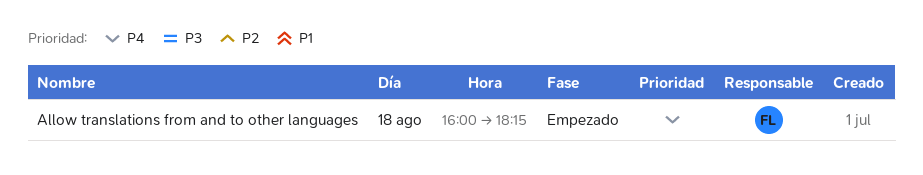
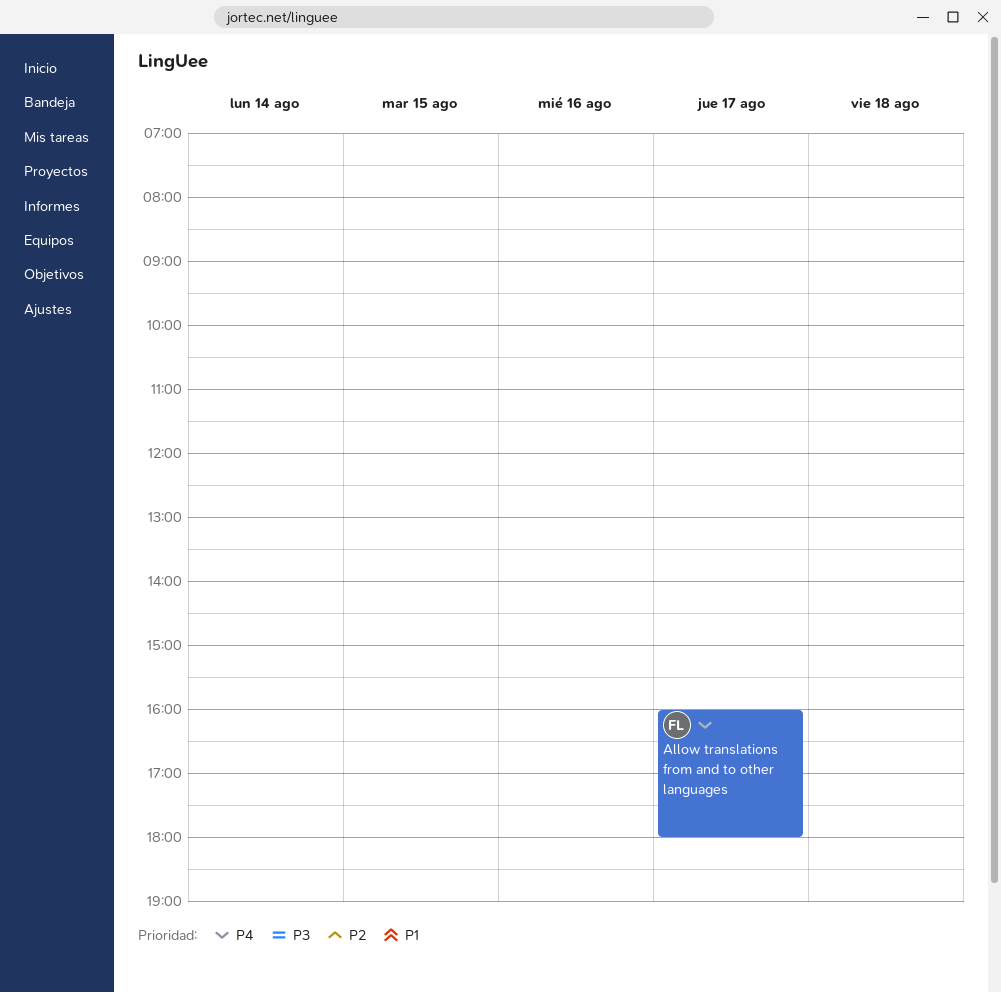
Allow translations from and to other languages, day: Aug 18 -> Aug 17
Allow translations from and to other languages, ends: 18:15 -> 18:00

